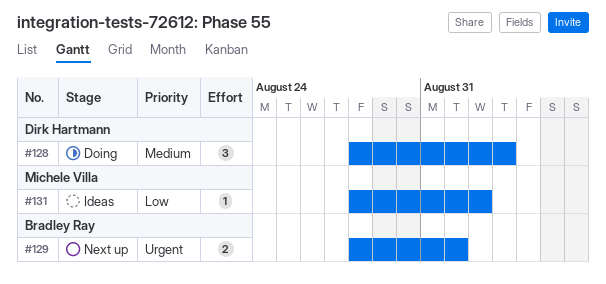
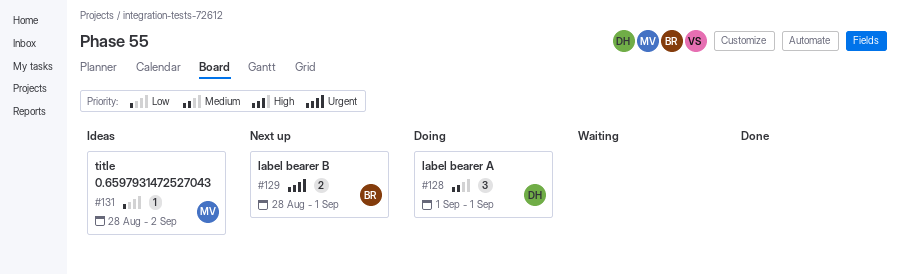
#128, start: Aug 28 -> Sep 1
#128, due: Sep 3 -> Sep 1

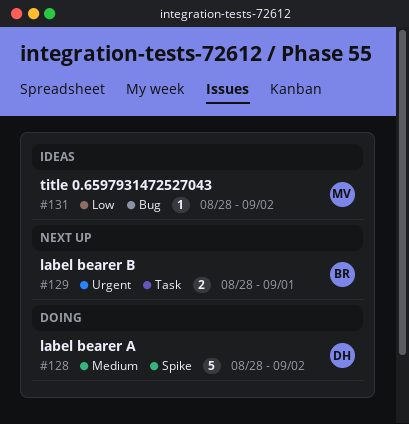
#128, estimate: 3 -> 5
#128, start: Sep 1 -> Aug 28
#128, due: Sep 1 -> Sep 2

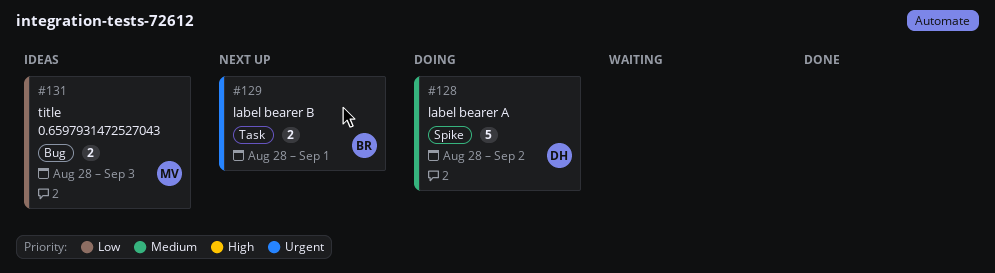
#131, estimate: 1 -> 2
#131, due: Sep 2 -> Sep 3

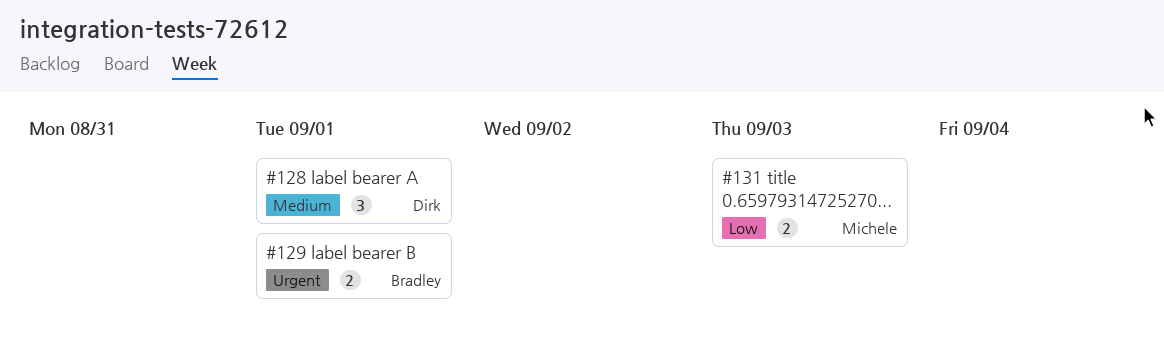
#128, estimate: 5 -> 3
#128, due: Sep 2 -> Sep 1

